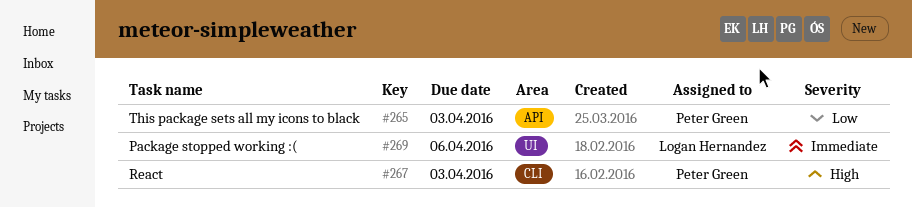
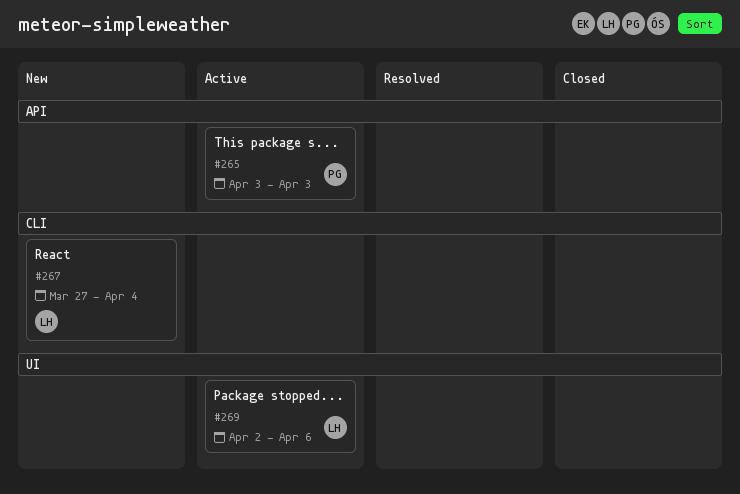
#267, owner: Peter Green -> Logan Hernandez
#267, due: Apr 3 -> Apr 4

